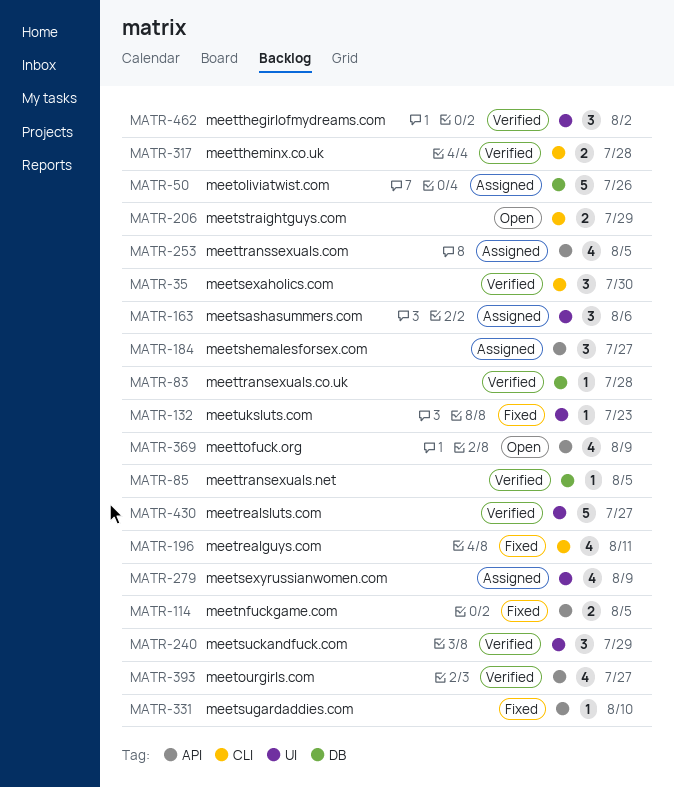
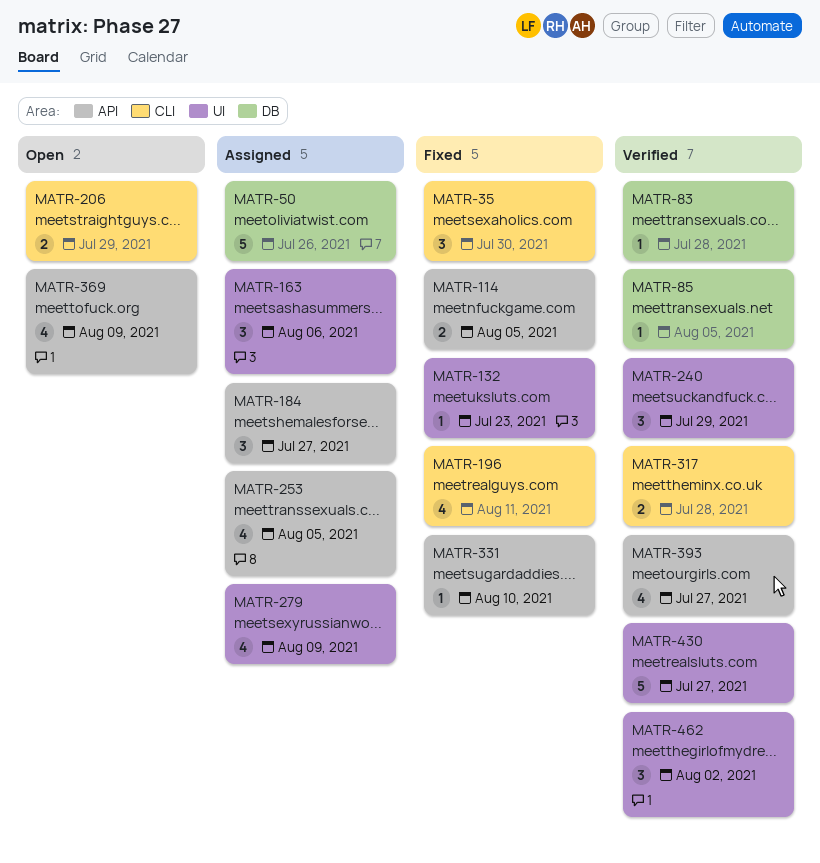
MATR-35, status: Verified -> Fixed

